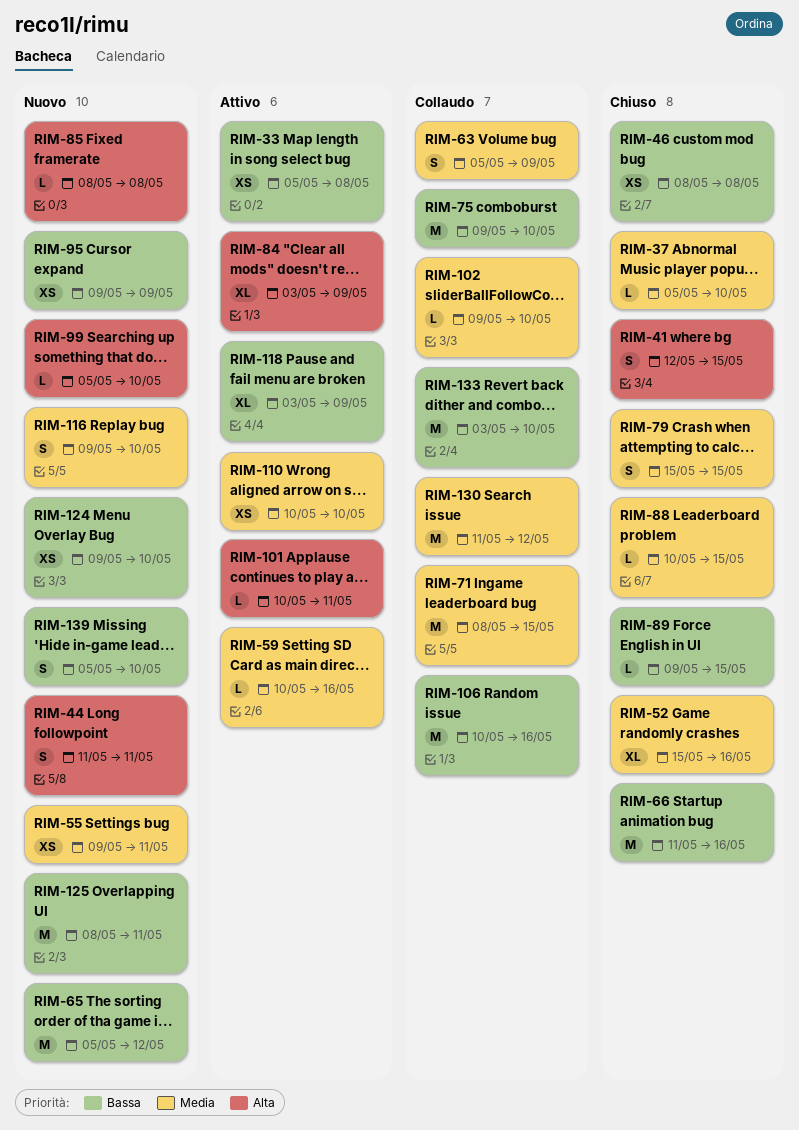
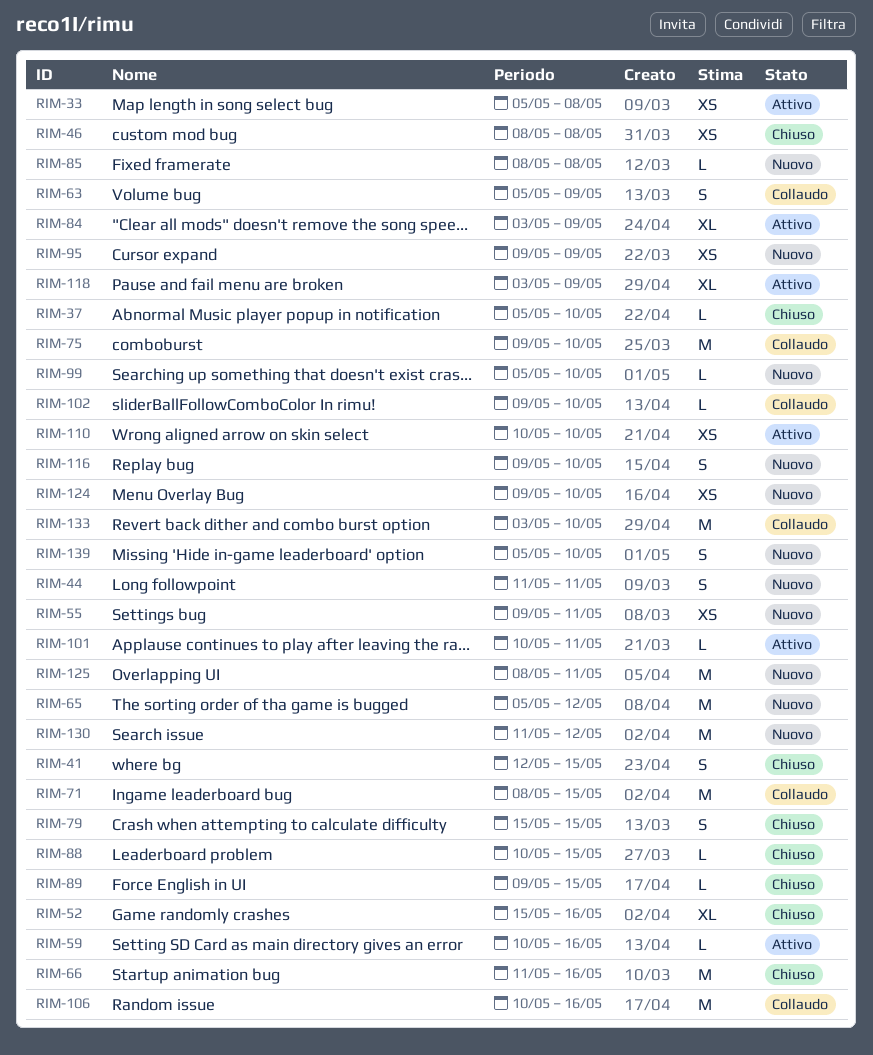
RIM-130, status: Collaudo -> Nuovo

